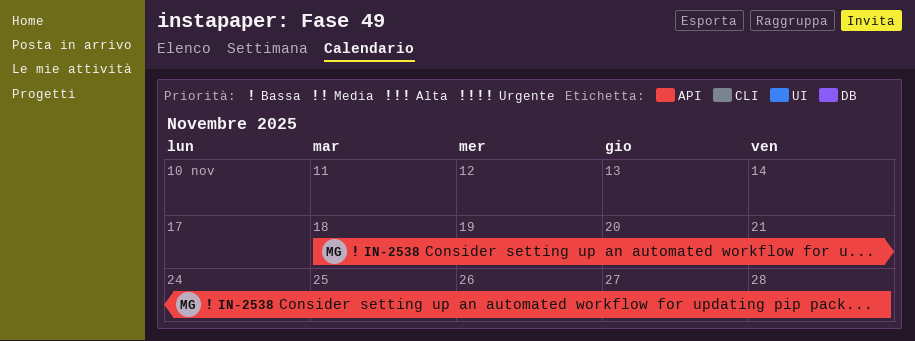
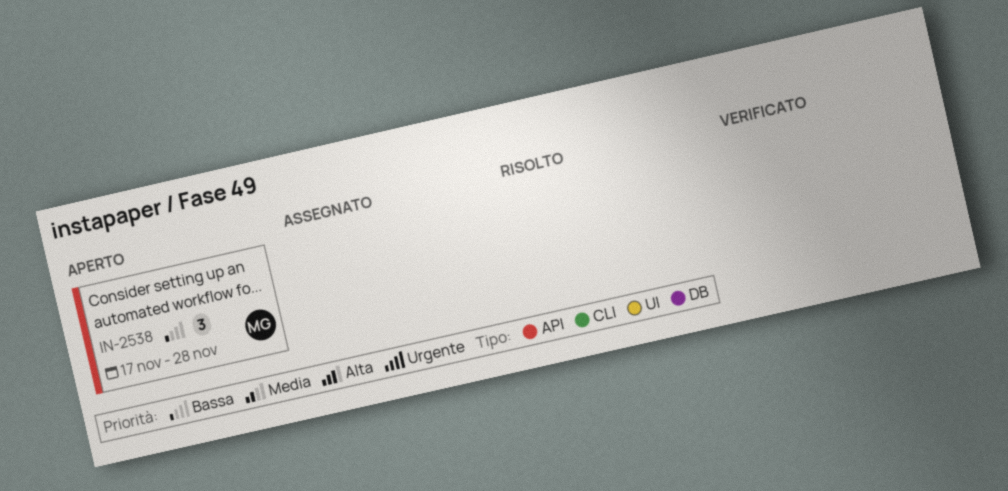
IN-2538, start: Nov 18 -> Nov 17

